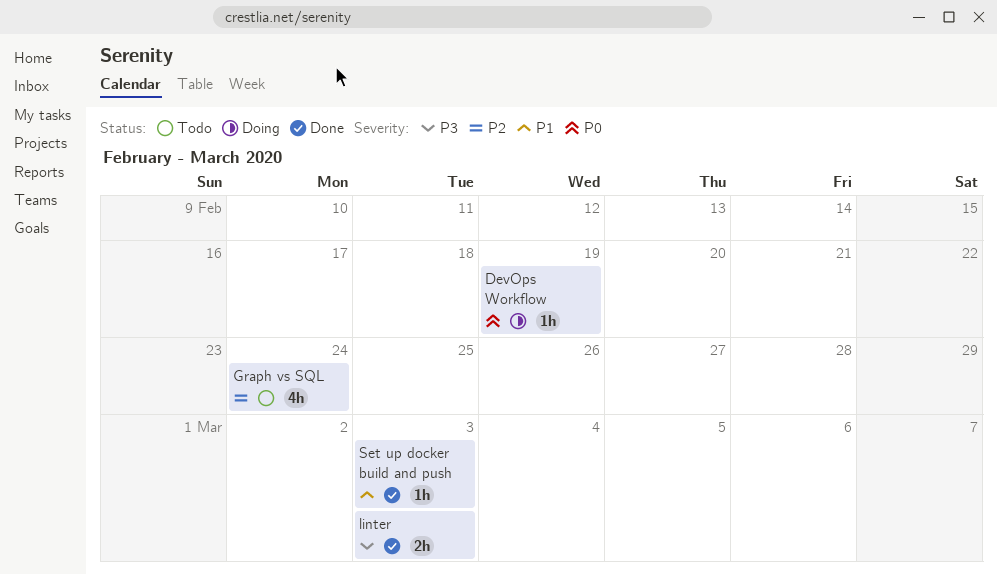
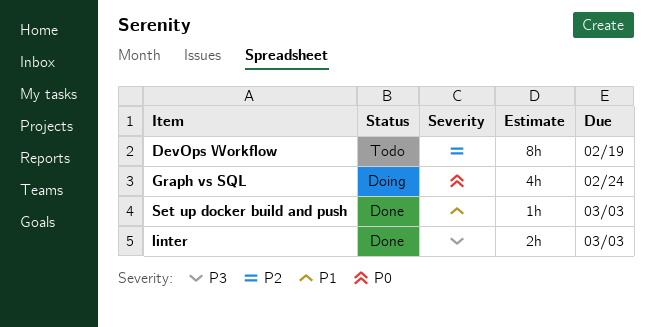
DevOps Workflow, status: Doing -> Todo
DevOps Workflow, priority: P0 -> P2
DevOps Workflow, estimate: 1h -> 8h
Graph vs SQL, status: Todo -> Doing
Graph vs SQL, priority: P2 -> P0

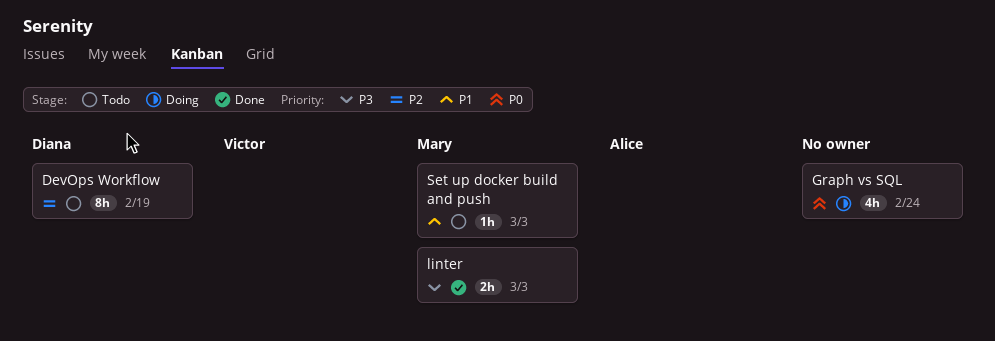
Set up docker build and push, status: Done -> Todo

